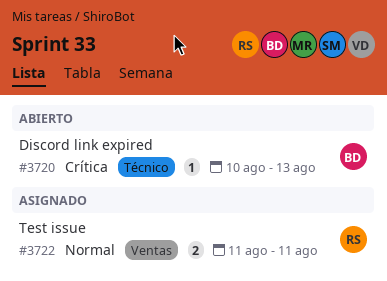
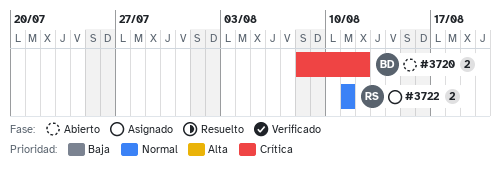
#3720, estimate: 1 -> 2
#3720, start: Aug 10 -> Aug 8
#3720, due: Aug 13 -> Aug 12

